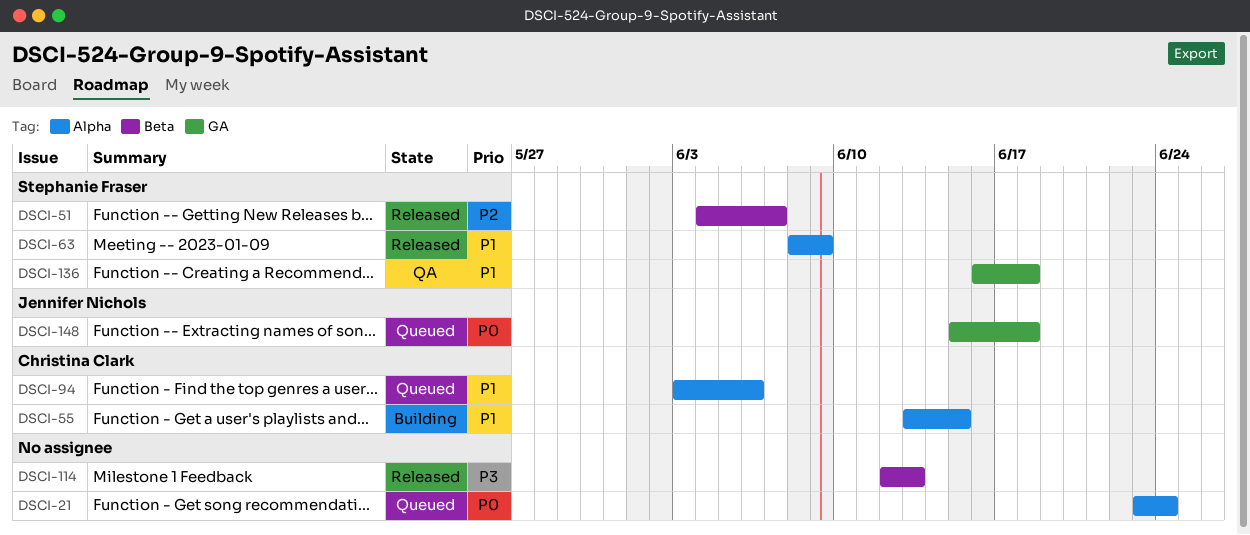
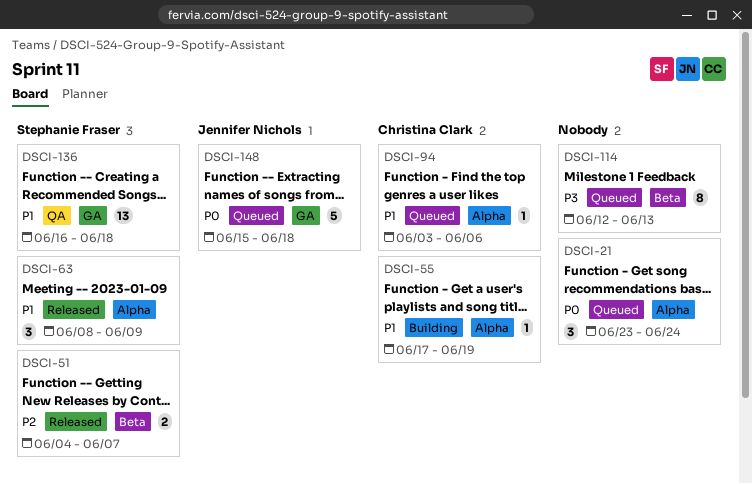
DSCI-55, start: Jun 13 -> Jun 17
DSCI-55, due: Jun 15 -> Jun 19
DSCI-114, status: Released -> Queued

